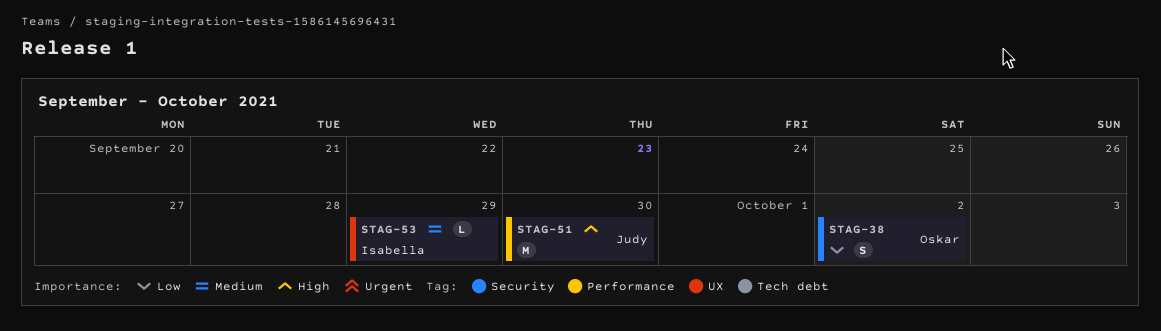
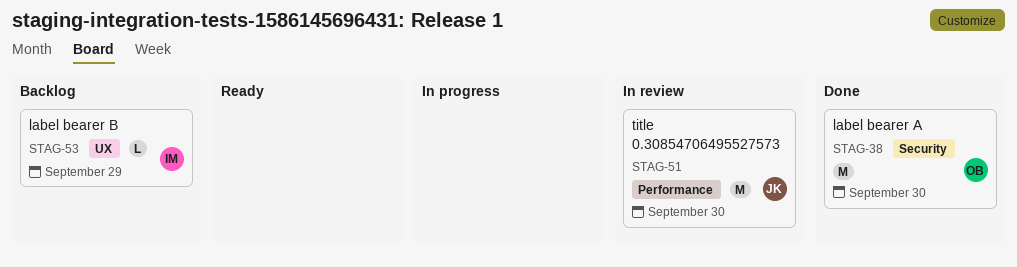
STAG-38, estimate: S -> M
STAG-38, due: Oct 2 -> Sep 30

